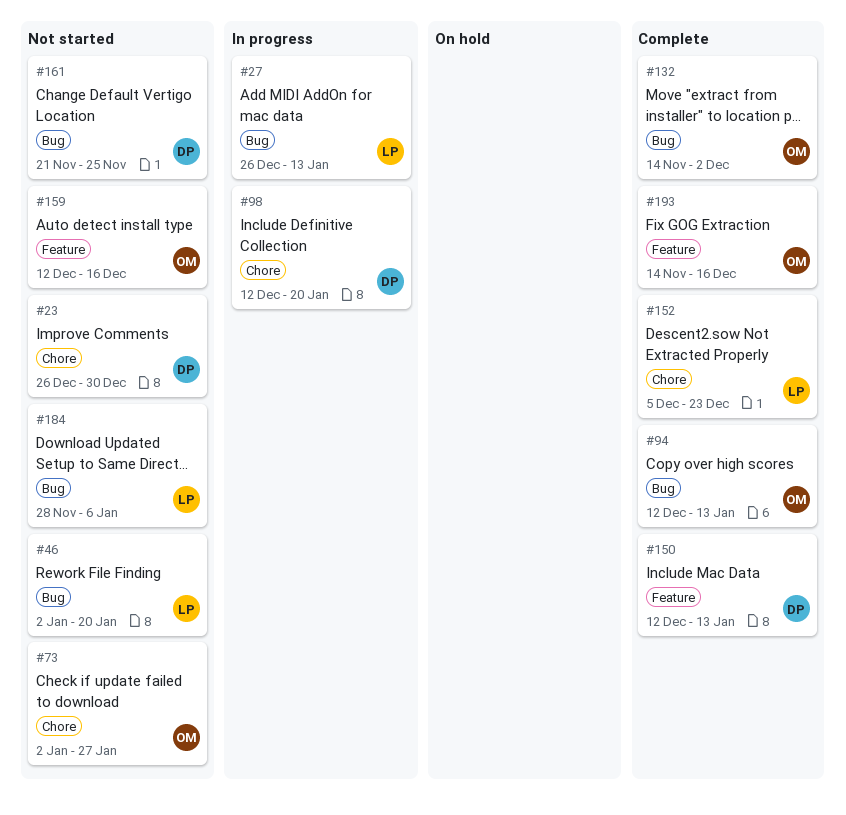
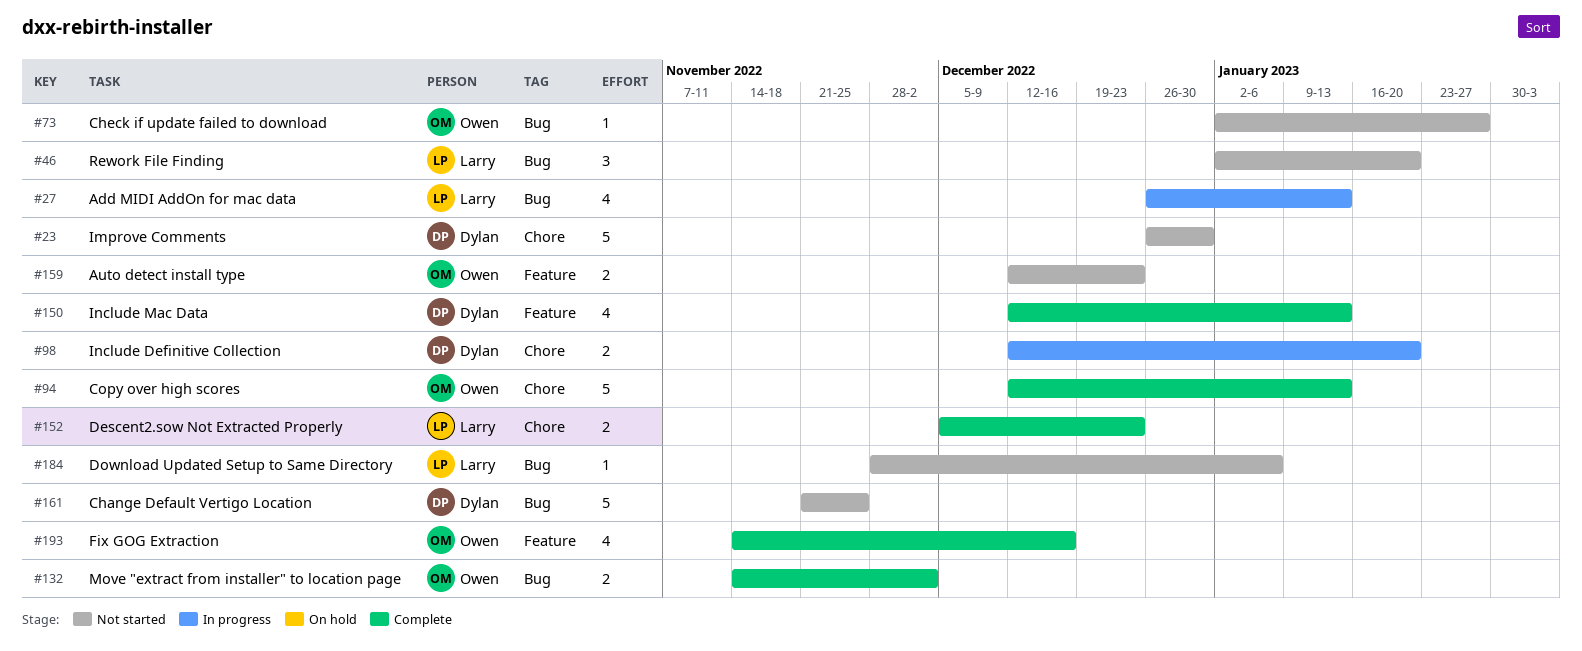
#73, label: Chore -> Bug
#94, label: Bug -> Chore
#159, due: Dec 16 -> Dec 23

